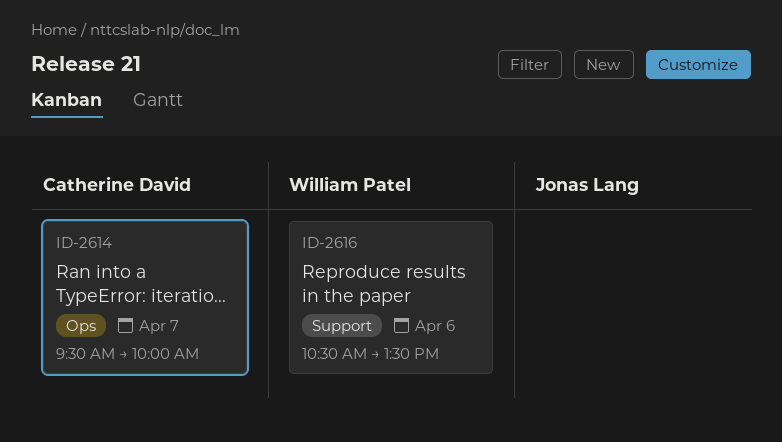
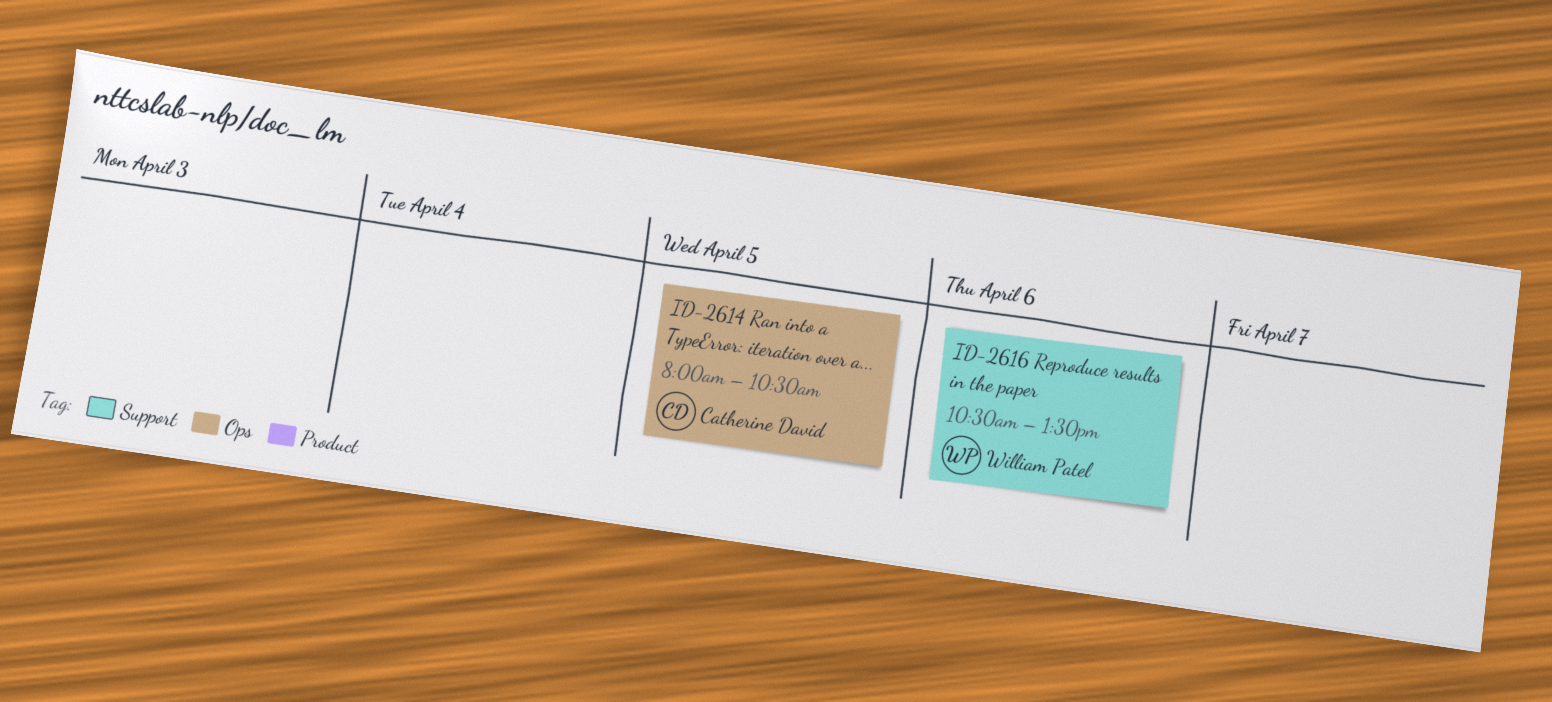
ID-2614, day: Apr 7 -> Apr 5
ID-2614, begins: 09:30 -> 08:00
ID-2614, ends: 10:00 -> 10:30

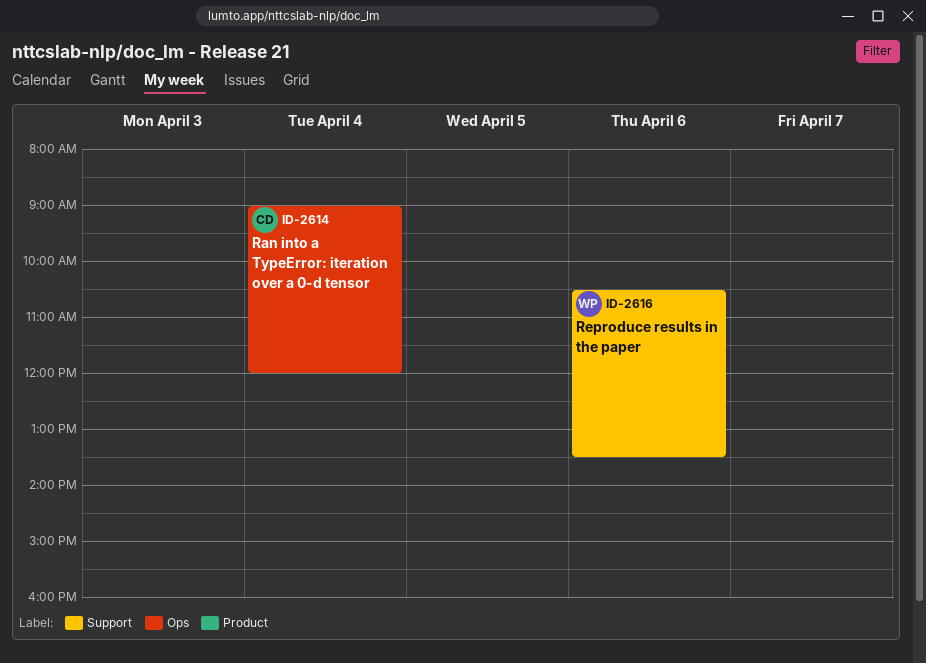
ID-2614, day: Apr 5 -> Apr 4
ID-2614, begins: 08:00 -> 09:00
ID-2614, ends: 10:30 -> 12:00

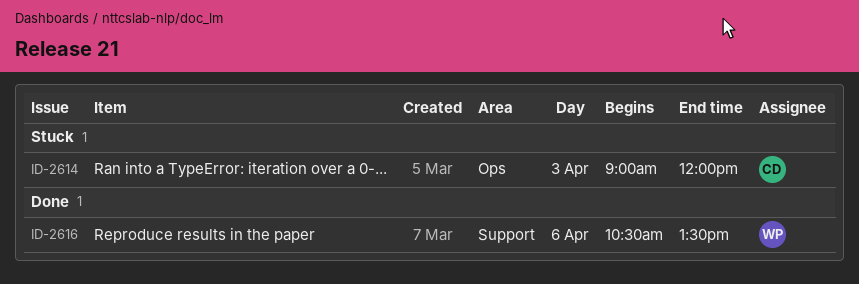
ID-2614, day: Apr 4 -> Apr 3

